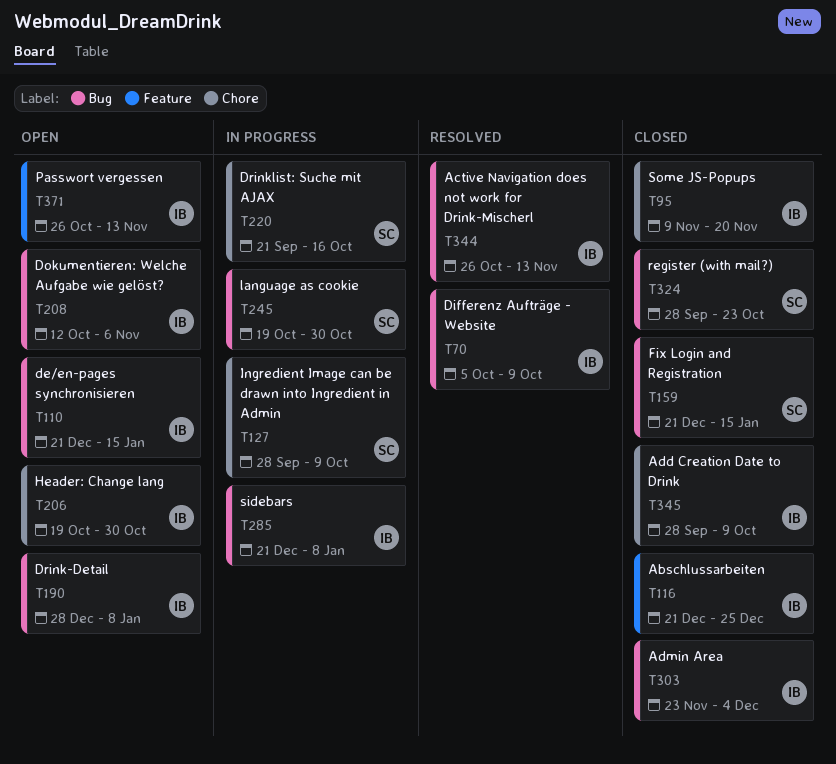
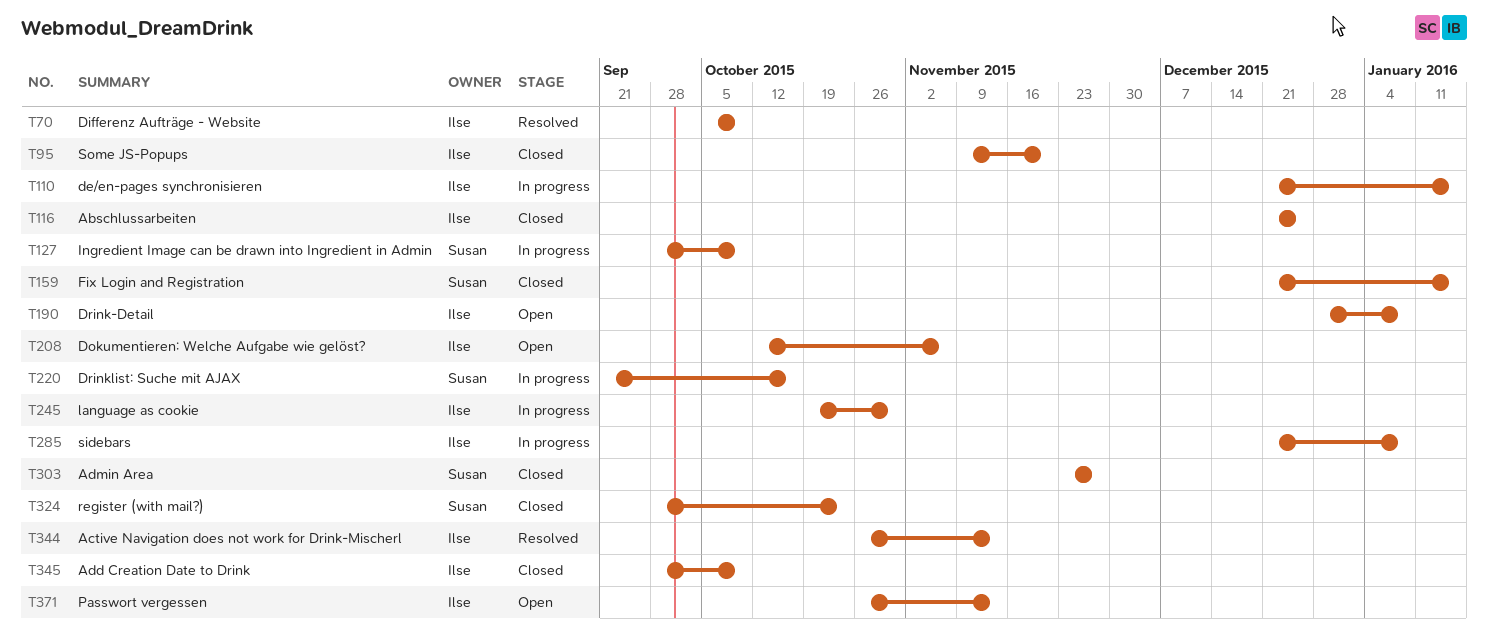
T110, status: Open -> In progress
T206: present -> none
T245, owner: Susan -> Ilse
T303, owner: Ilse -> Susan
T303, due: Dec 4 -> Nov 27

